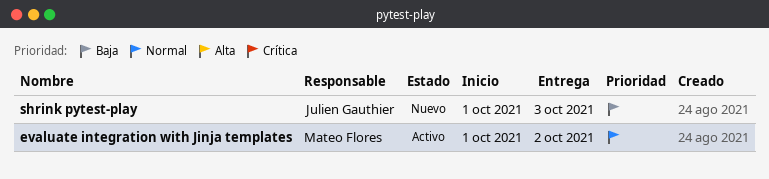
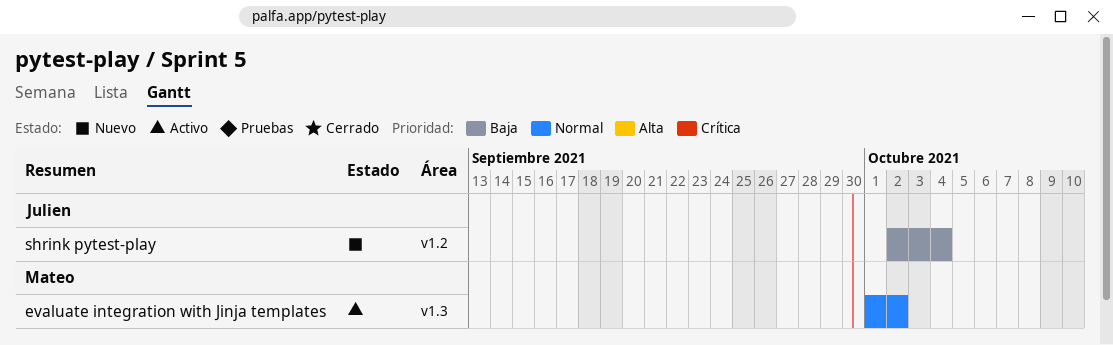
shrink pytest-play, start: Oct 1 -> Oct 2
shrink pytest-play, due: Oct 3 -> Oct 4

